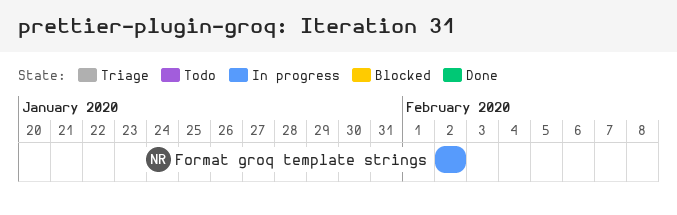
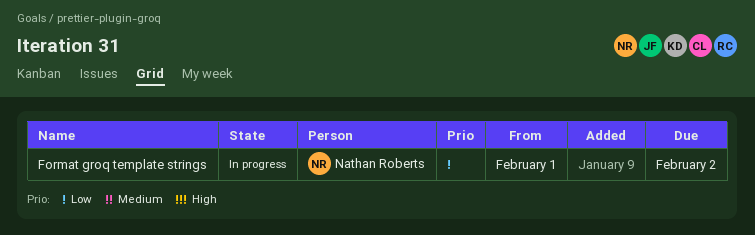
Format groq template strings, start: Feb 2 -> Feb 1

